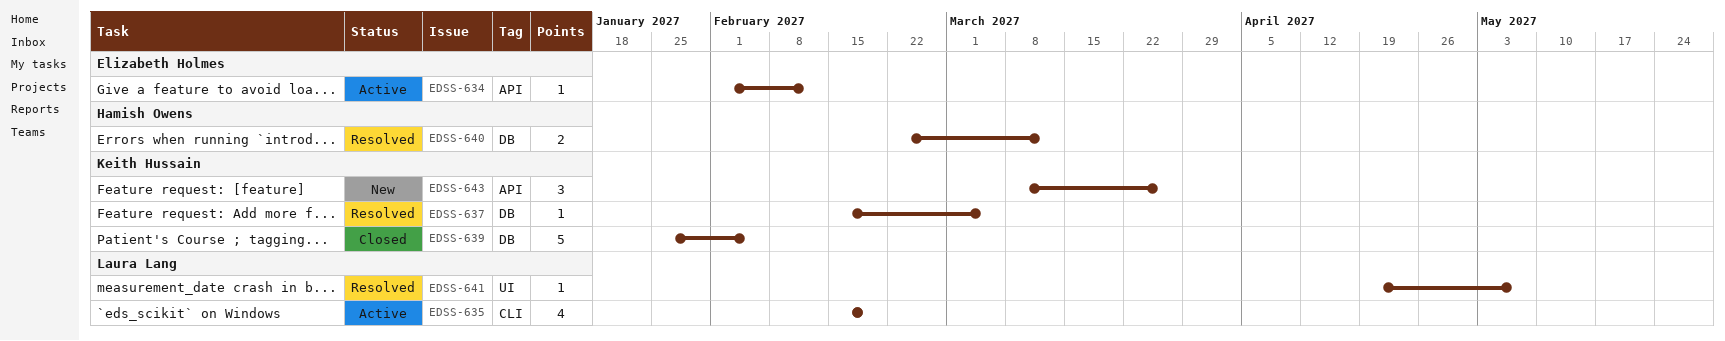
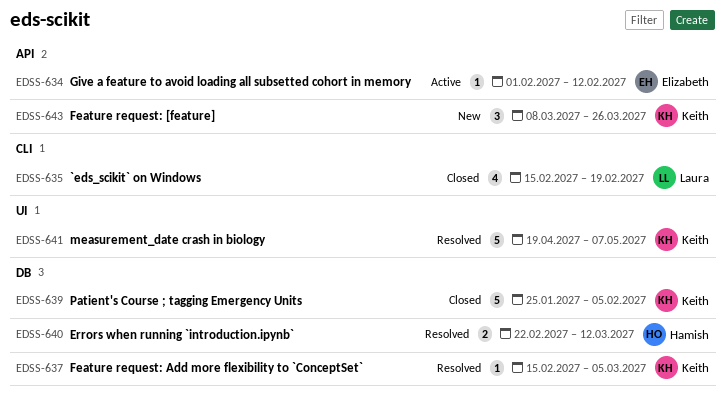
EDSS-635, status: Active -> Closed
EDSS-641, owner: Laura Lang -> Keith Hussain
EDSS-641, estimate: 1 -> 5

